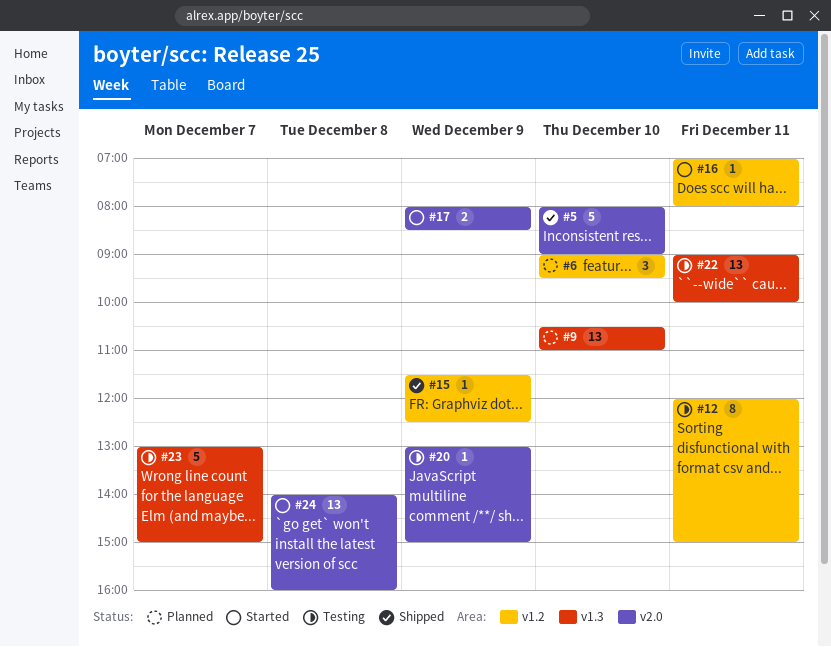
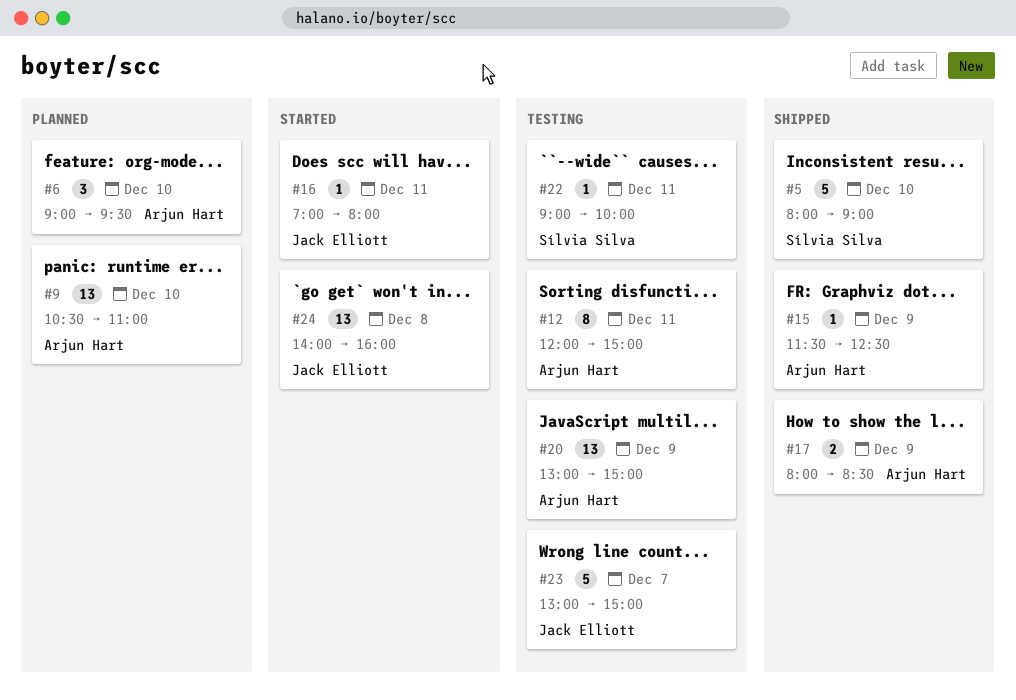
#17, status: Started -> Shipped
#20, estimate: 1 -> 13
#22, estimate: 13 -> 1

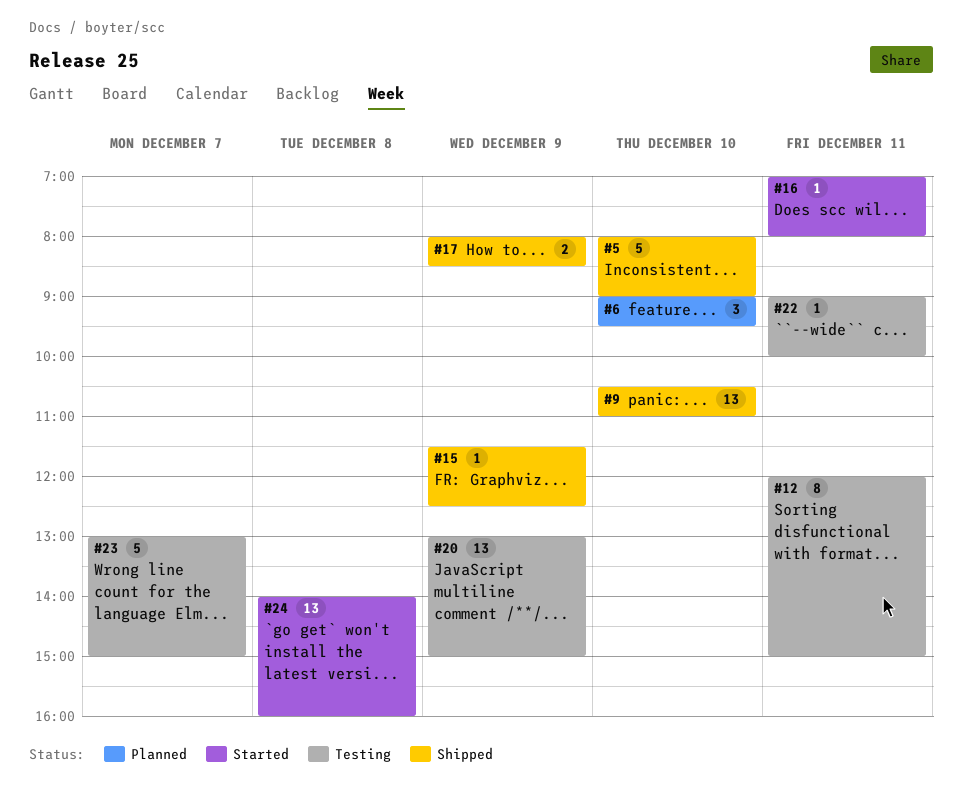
#9, status: Planned -> Shipped

